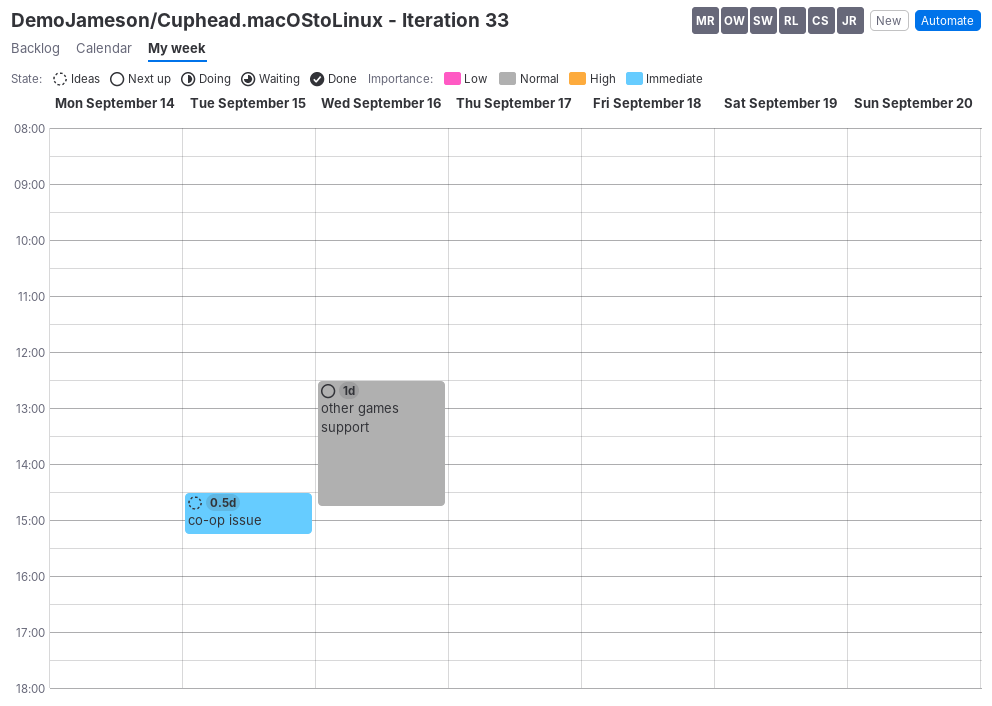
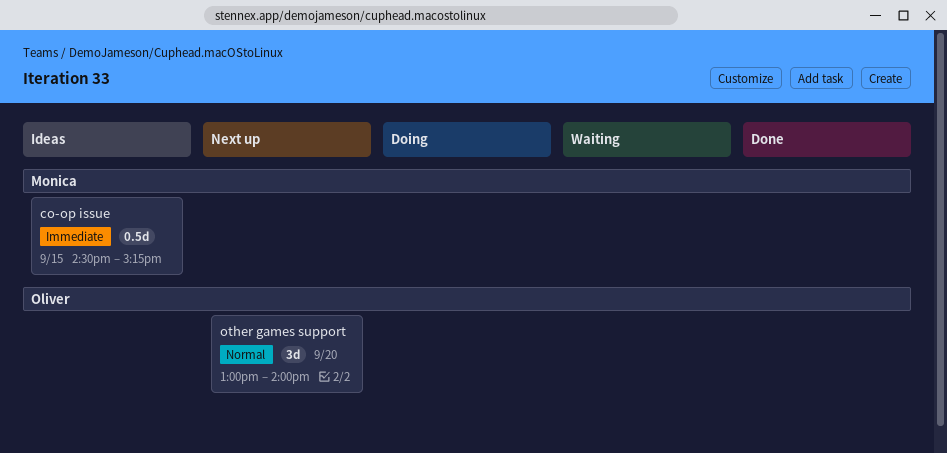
other games support, estimate: 1d -> 3d
other games support, day: Sep 16 -> Sep 20
other games support, begins: 12:30 -> 13:00
other games support, ends: 14:45 -> 14:00

